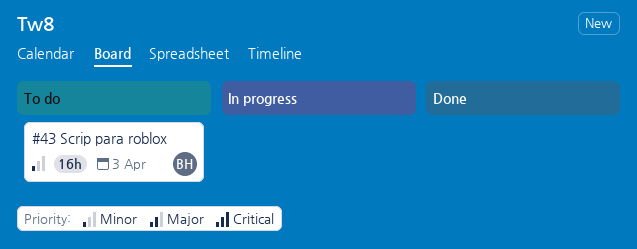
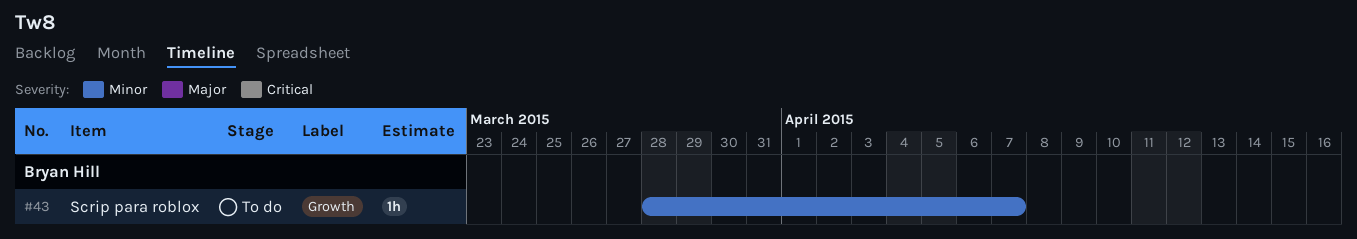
#43, estimate: 16h -> 1h
#43, due: Apr 3 -> Apr 7

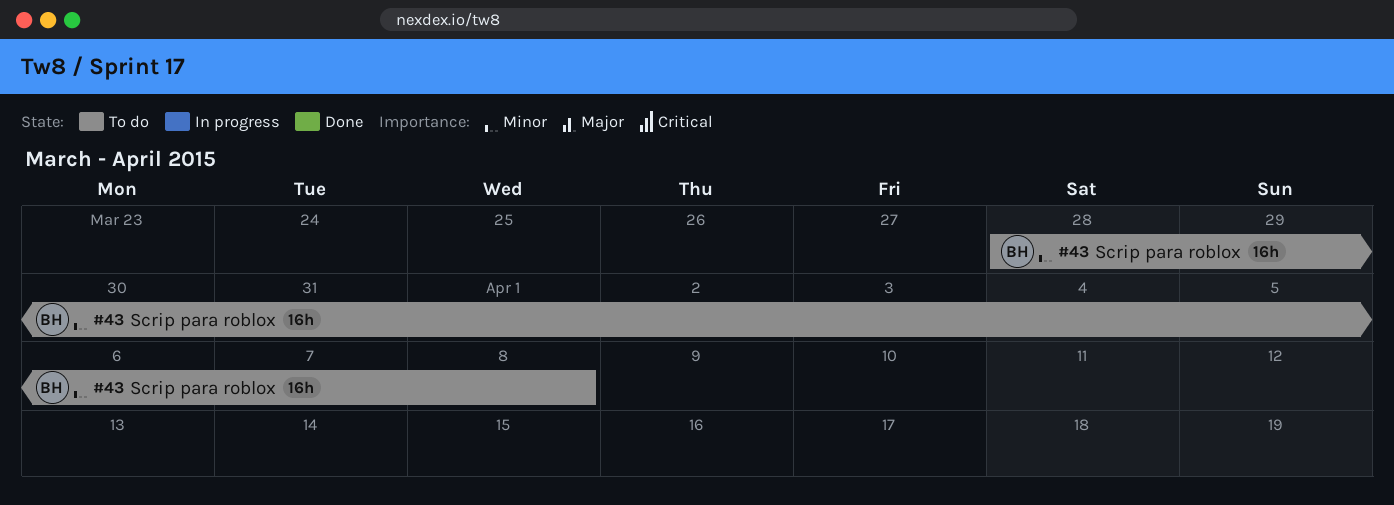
#43, estimate: 1h -> 16h
#43, due: Apr 7 -> Apr 8

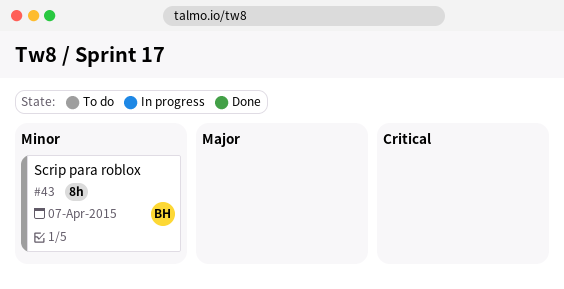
#43, estimate: 16h -> 8h
#43, due: Apr 8 -> Apr 7

